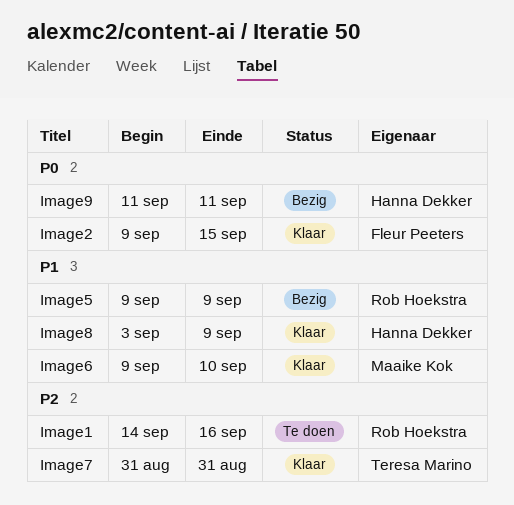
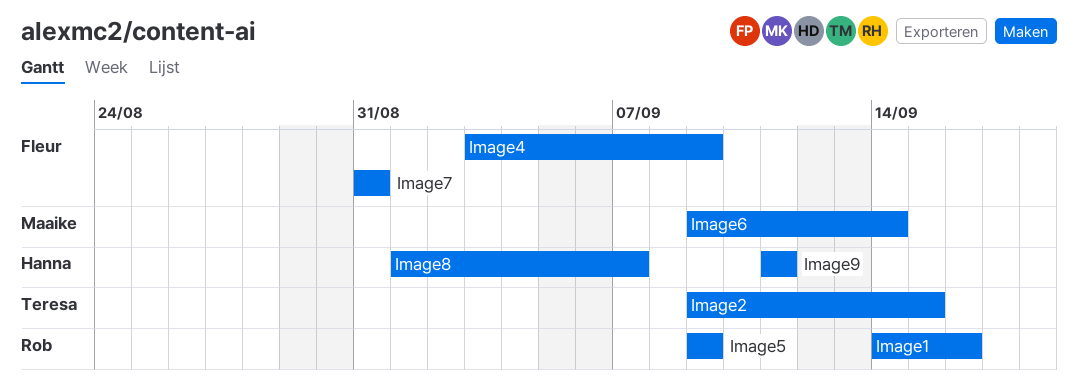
Image2, owner: Fleur Peeters -> Teresa Marino
Image4: none -> present
Image6, due: Sep 10 -> Sep 14
Image7, owner: Teresa Marino -> Fleur Peeters
Image8, start: Sep 3 -> Sep 1
Image8, due: Sep 9 -> Sep 7

